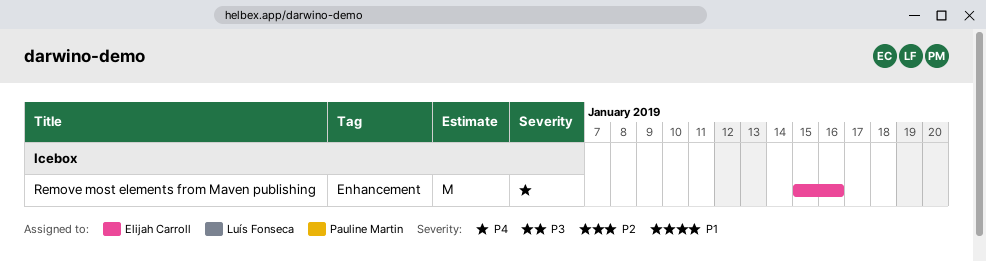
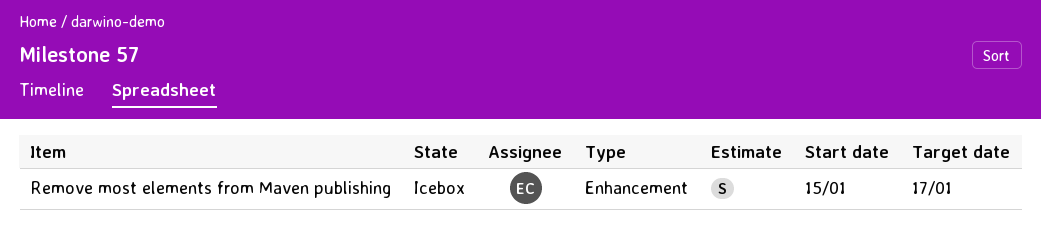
Remove most elements from Maven publishing, estimate: M -> S
Remove most elements from Maven publishing, due: Jan 16 -> Jan 17

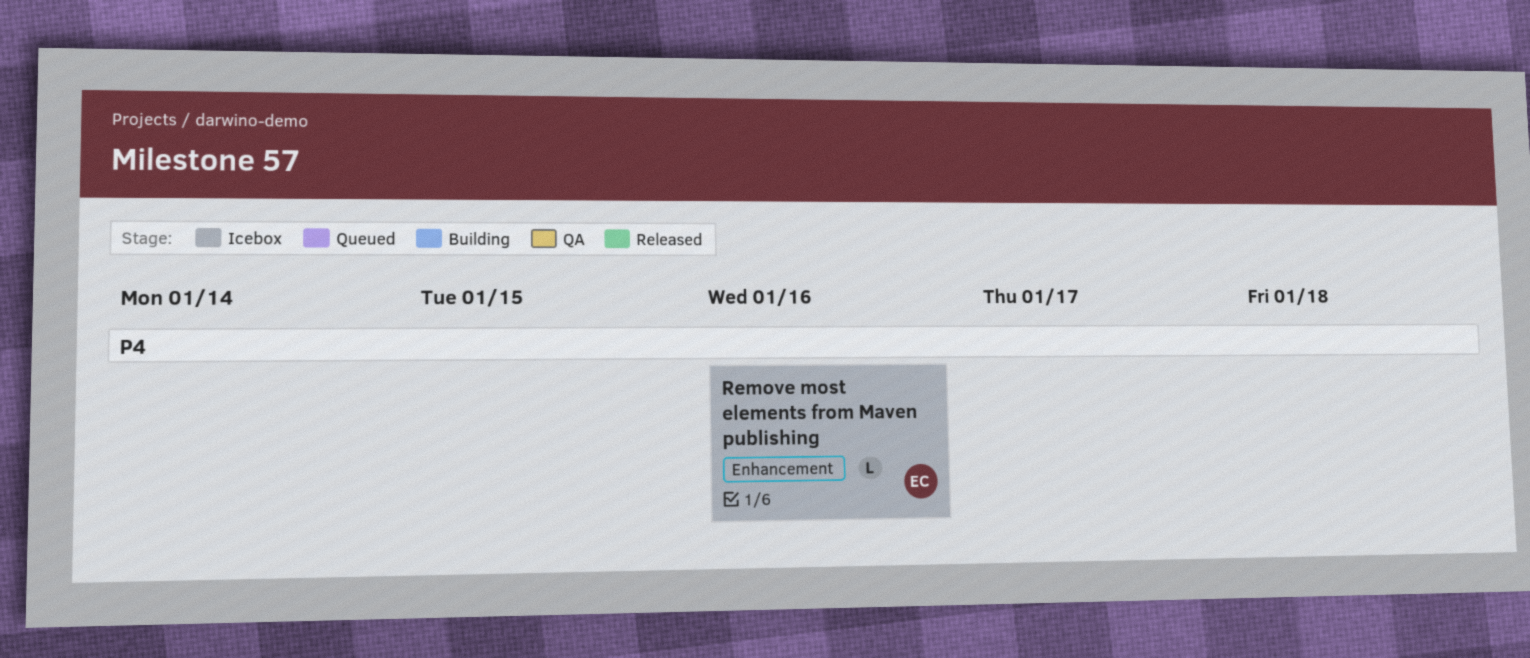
Remove most elements from Maven publishing, estimate: S -> L
Remove most elements from Maven publishing, due: Jan 17 -> Jan 16

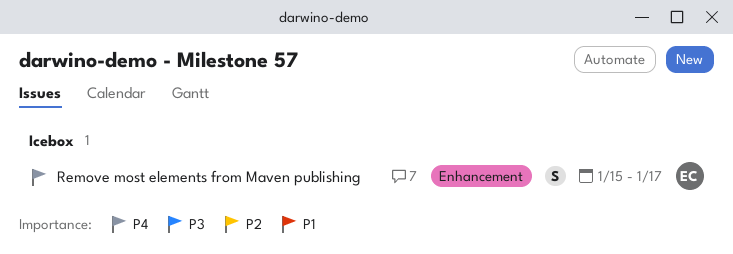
Remove most elements from Maven publishing, estimate: L -> S
Remove most elements from Maven publishing, due: Jan 16 -> Jan 17

